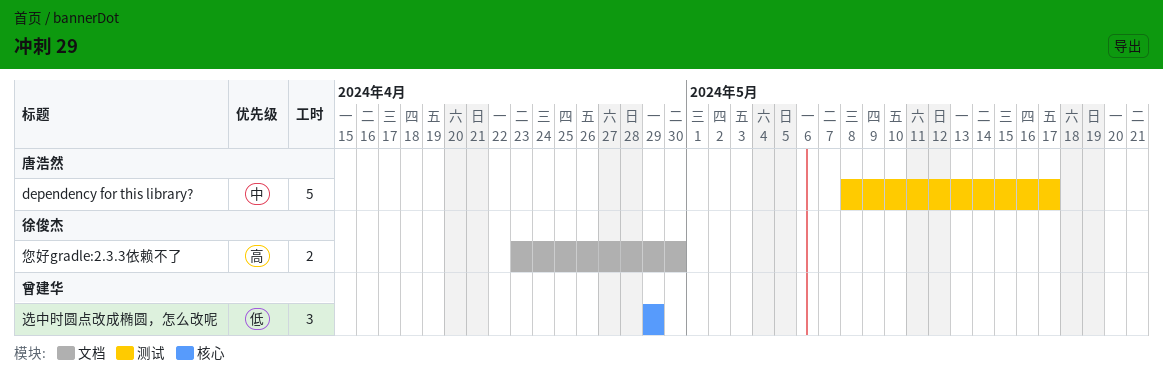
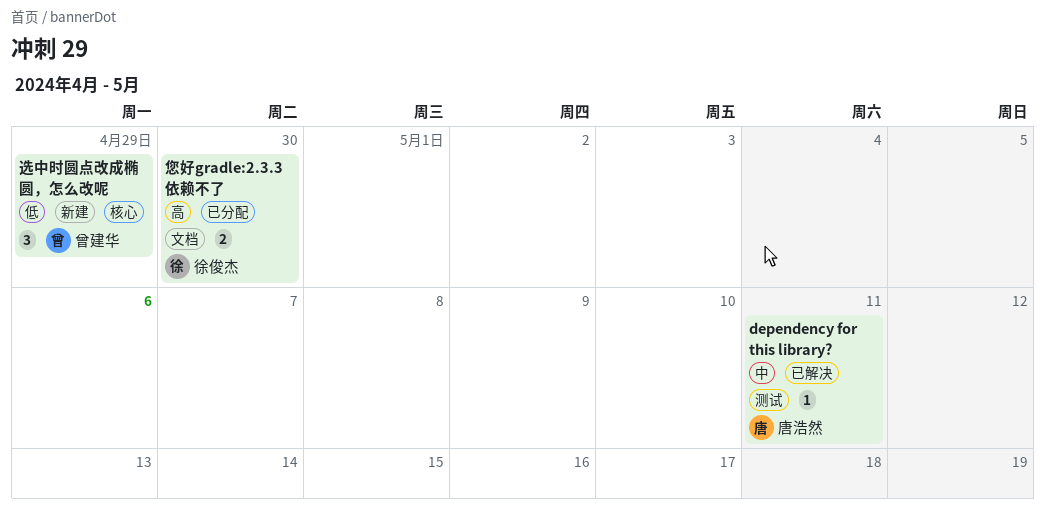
dependency for this library?, estimate: 5 -> 1
dependency for this library?, due: May 17 -> May 11

